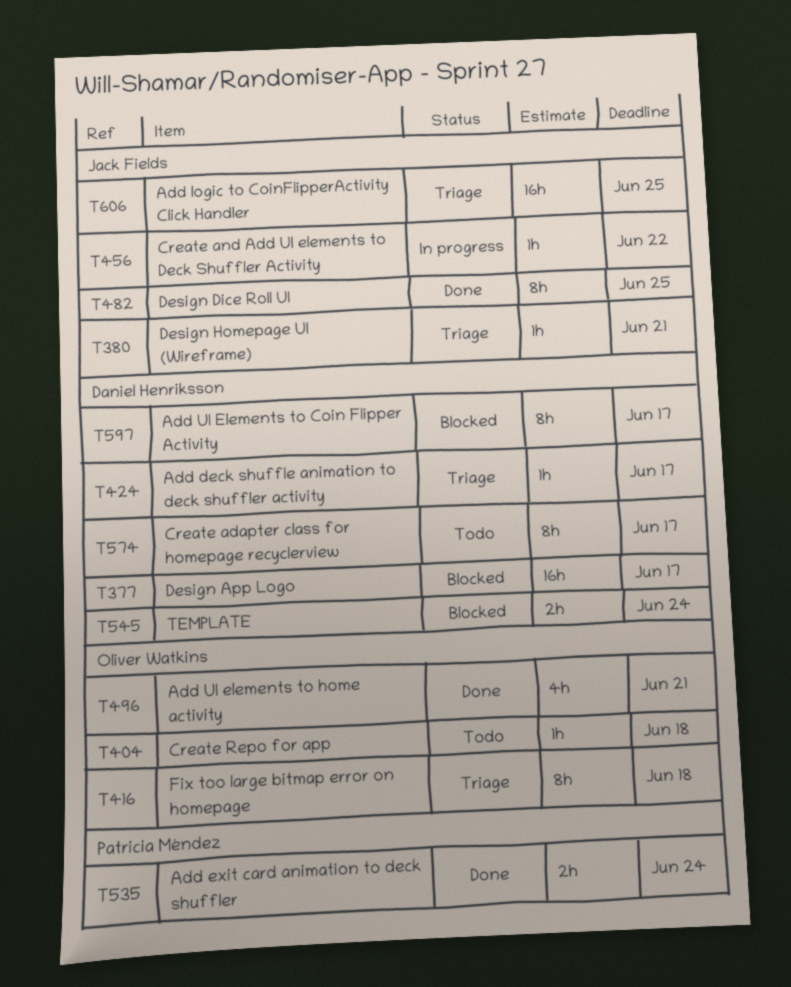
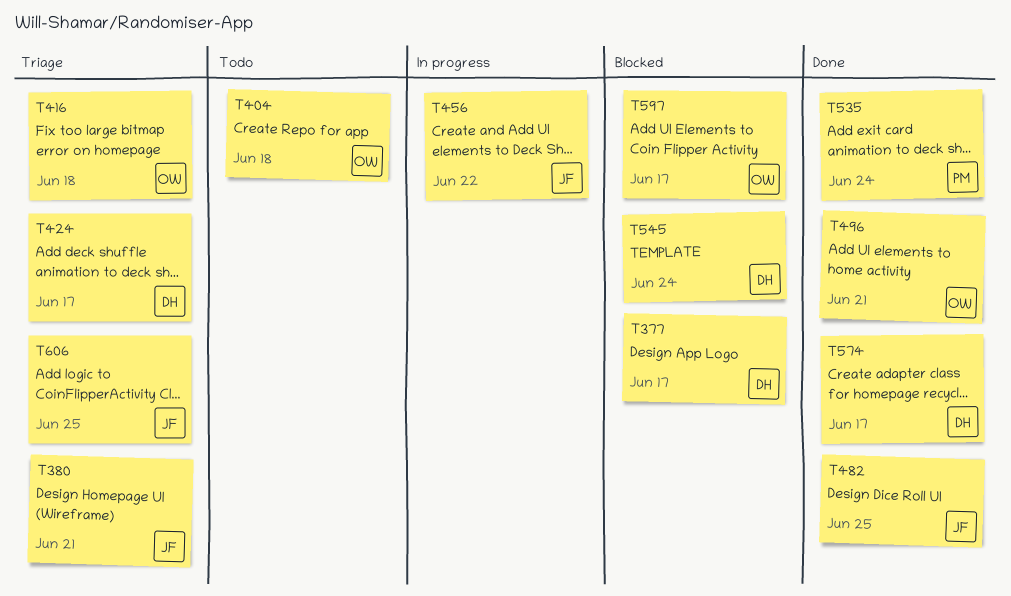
T574, status: Todo -> Done
T597, owner: Daniel Henriksson -> Oliver Watkins

